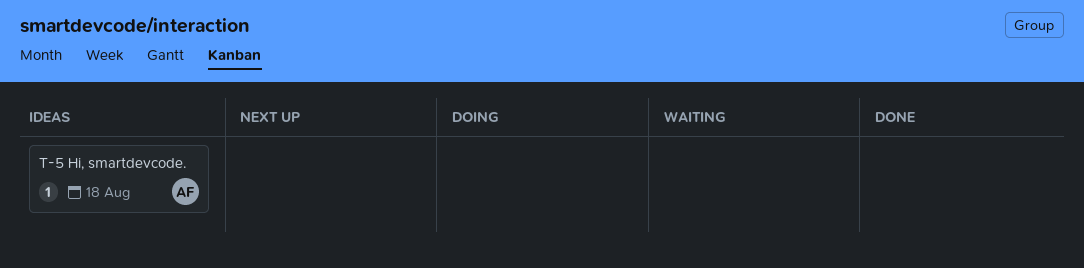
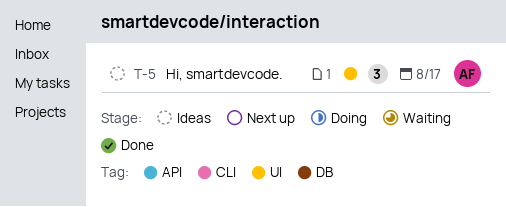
T-5, estimate: 1 -> 3
T-5, due: Aug 18 -> Aug 17

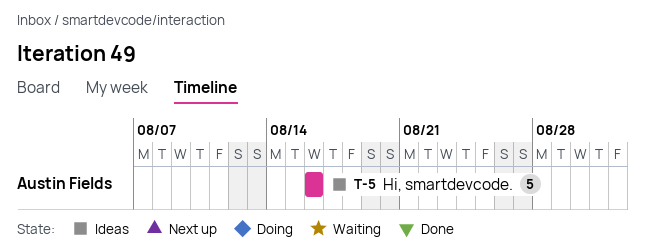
T-5, estimate: 3 -> 5
T-5, due: Aug 17 -> Aug 16

